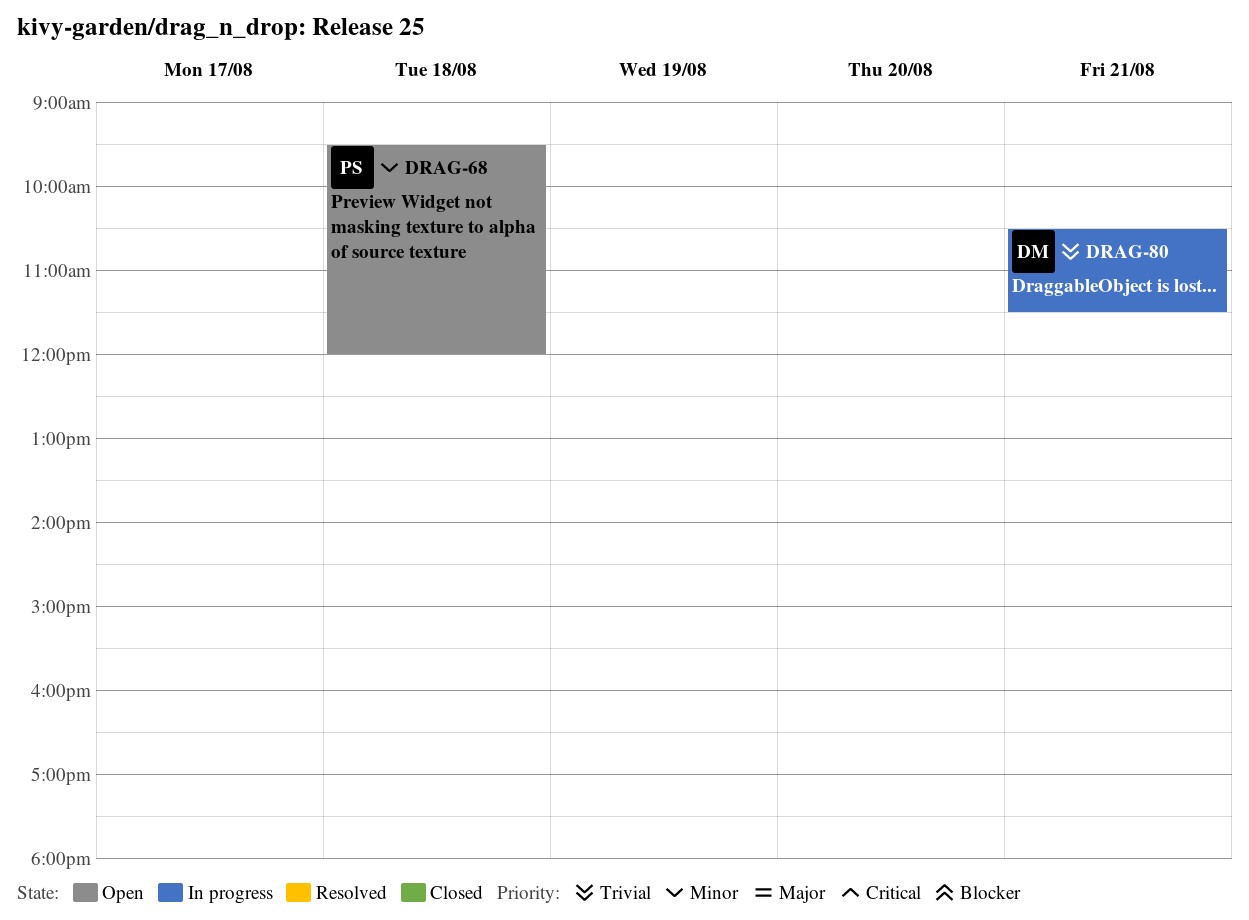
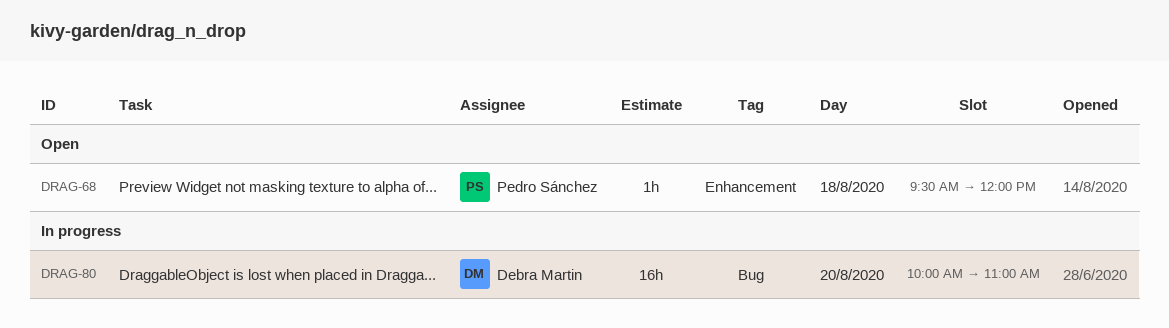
DRAG-80, day: Aug 21 -> Aug 20
DRAG-80, begins: 10:30 -> 10:00
DRAG-80, ends: 11:30 -> 11:00

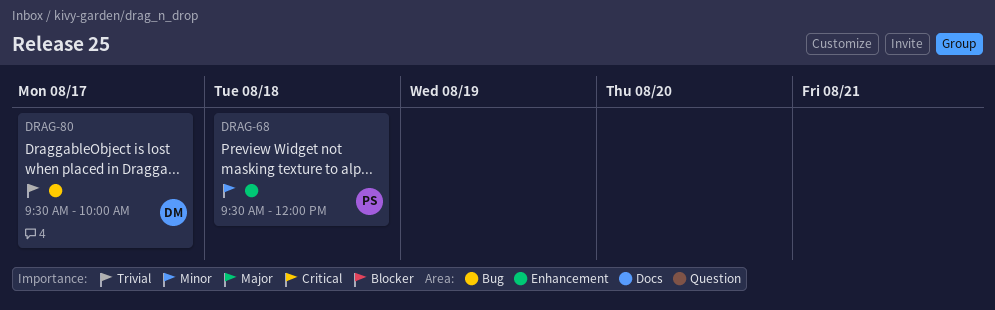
DRAG-80, day: Aug 20 -> Aug 17
DRAG-80, begins: 10:00 -> 09:30
DRAG-80, ends: 11:00 -> 10:00

